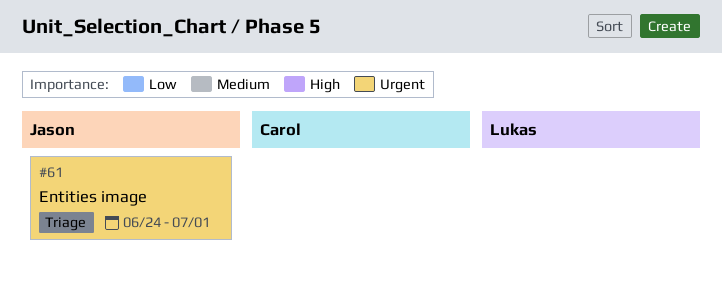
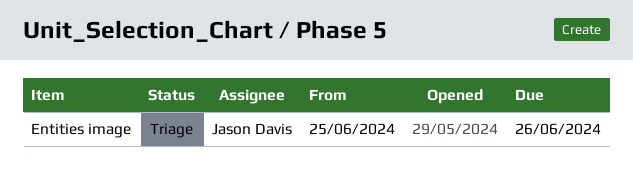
Entities image, start: Jun 24 -> Jun 25
Entities image, due: Jul 1 -> Jun 26

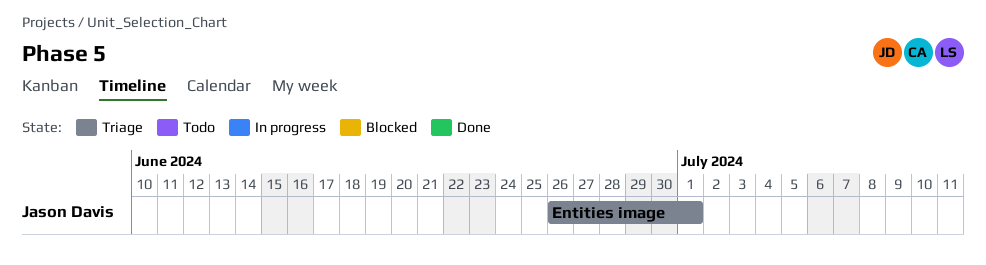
Entities image, start: Jun 25 -> Jun 26
Entities image, due: Jun 26 -> Jul 1

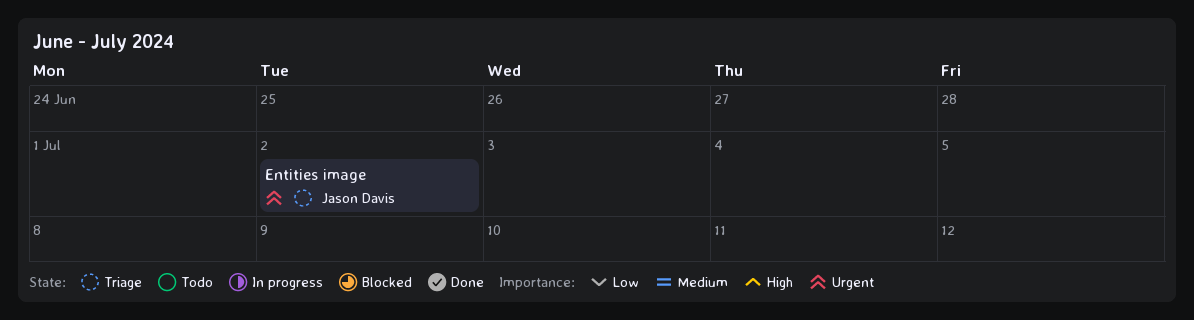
Entities image, due: Jul 1 -> Jul 2

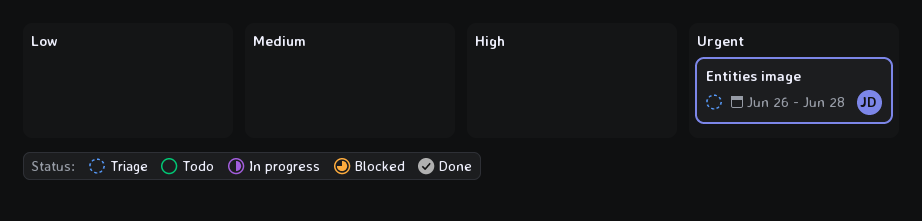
Entities image, due: Jul 2 -> Jun 28

